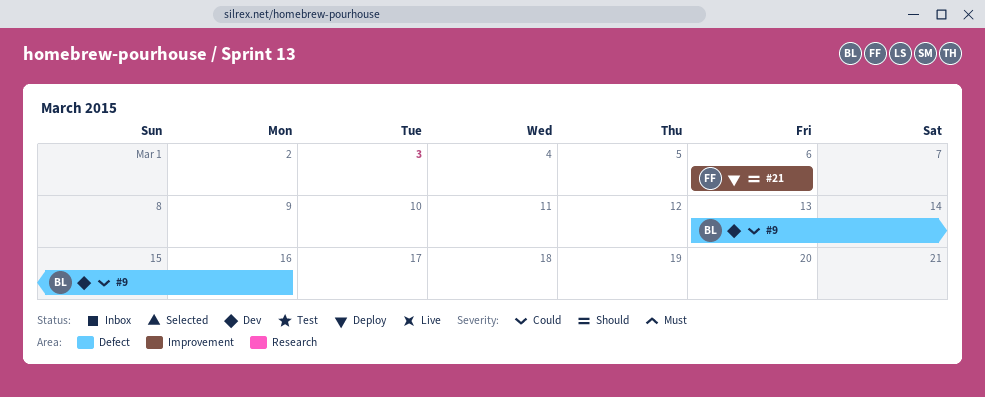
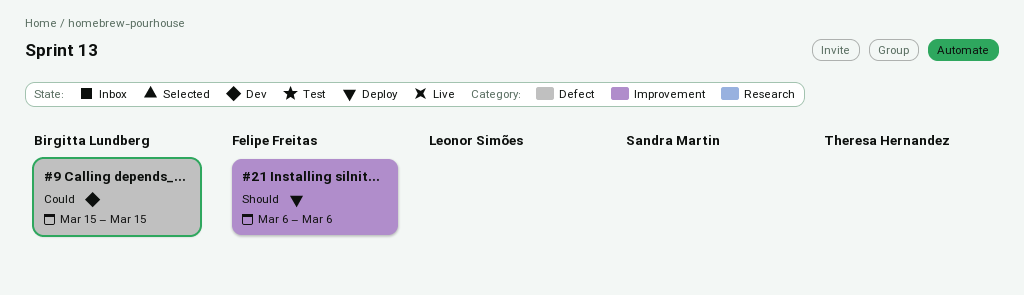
#9, start: Mar 13 -> Mar 15
#9, due: Mar 16 -> Mar 15

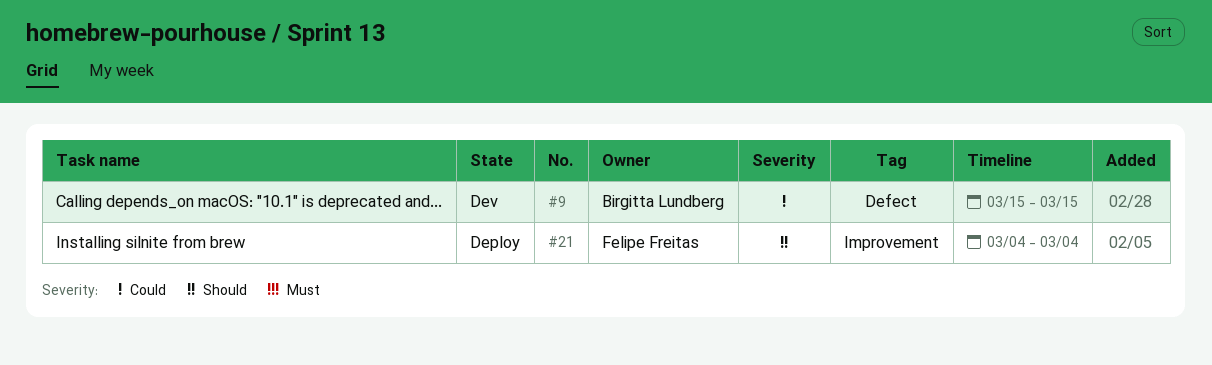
#21, start: Mar 6 -> Mar 4
#21, due: Mar 6 -> Mar 4

